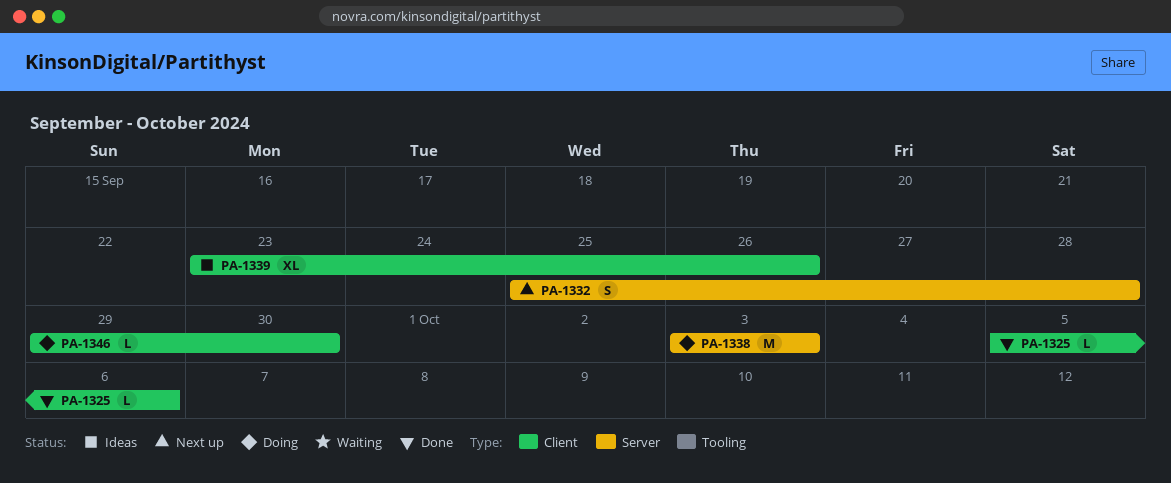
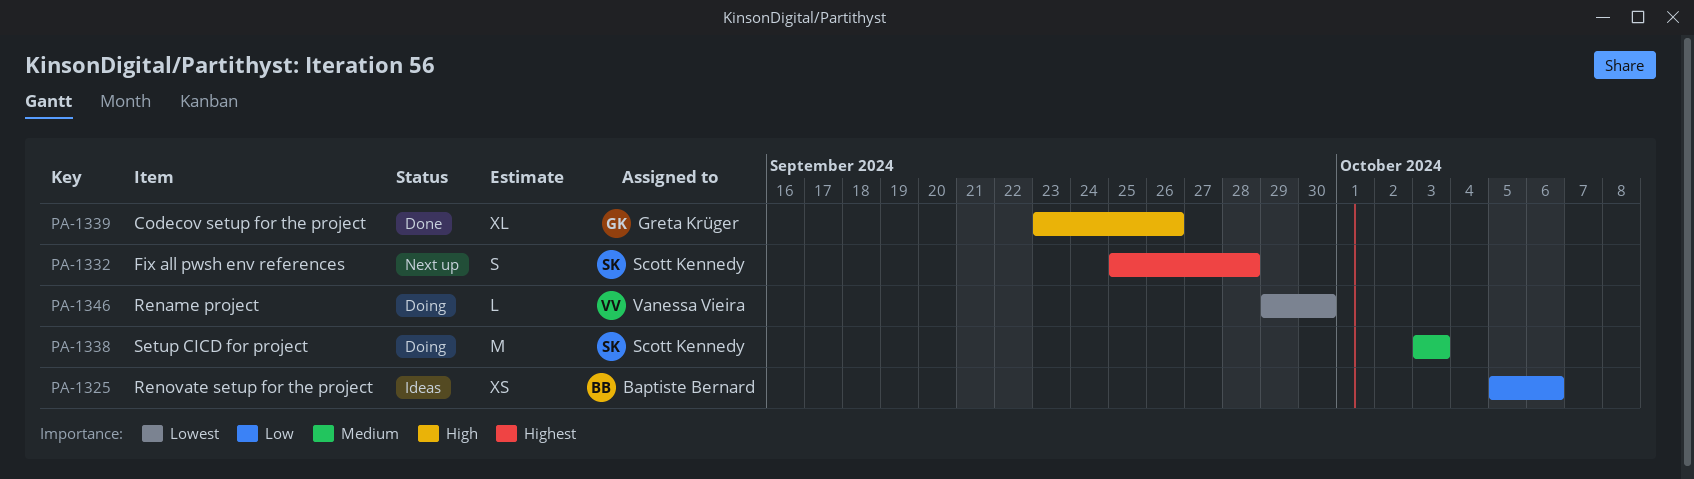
PA-1325, status: Done -> Ideas
PA-1325, estimate: L -> XS
PA-1339, status: Ideas -> Done

